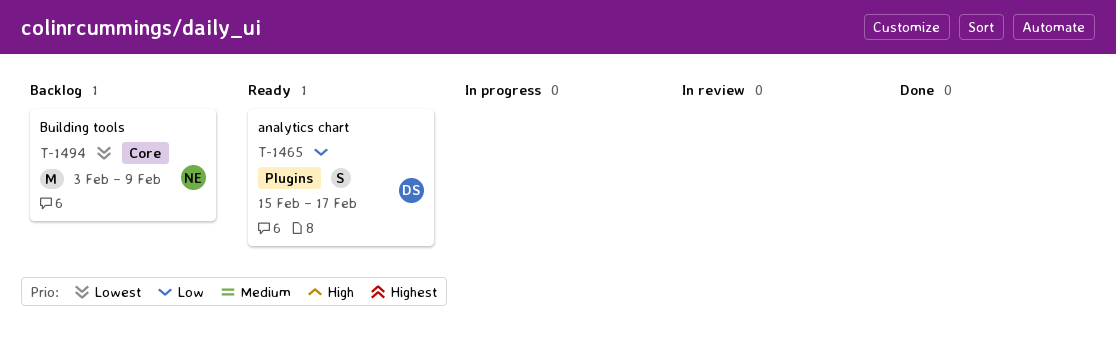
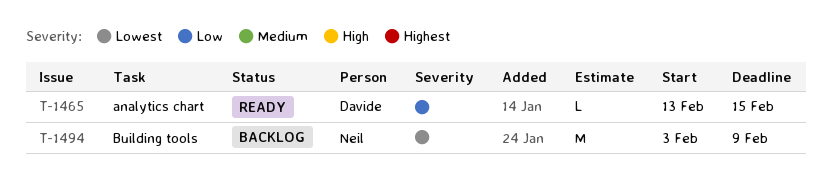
T-1465, estimate: S -> L
T-1465, start: Feb 15 -> Feb 13
T-1465, due: Feb 17 -> Feb 15

